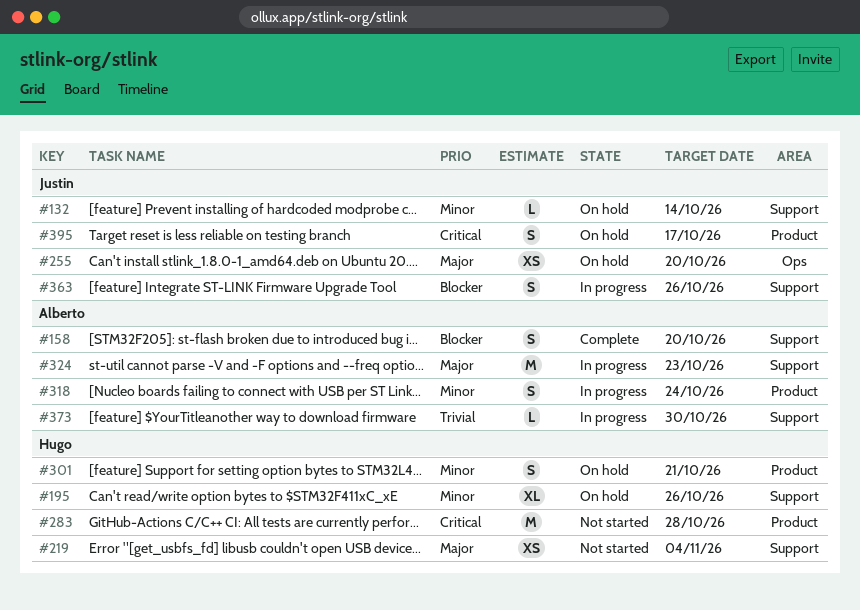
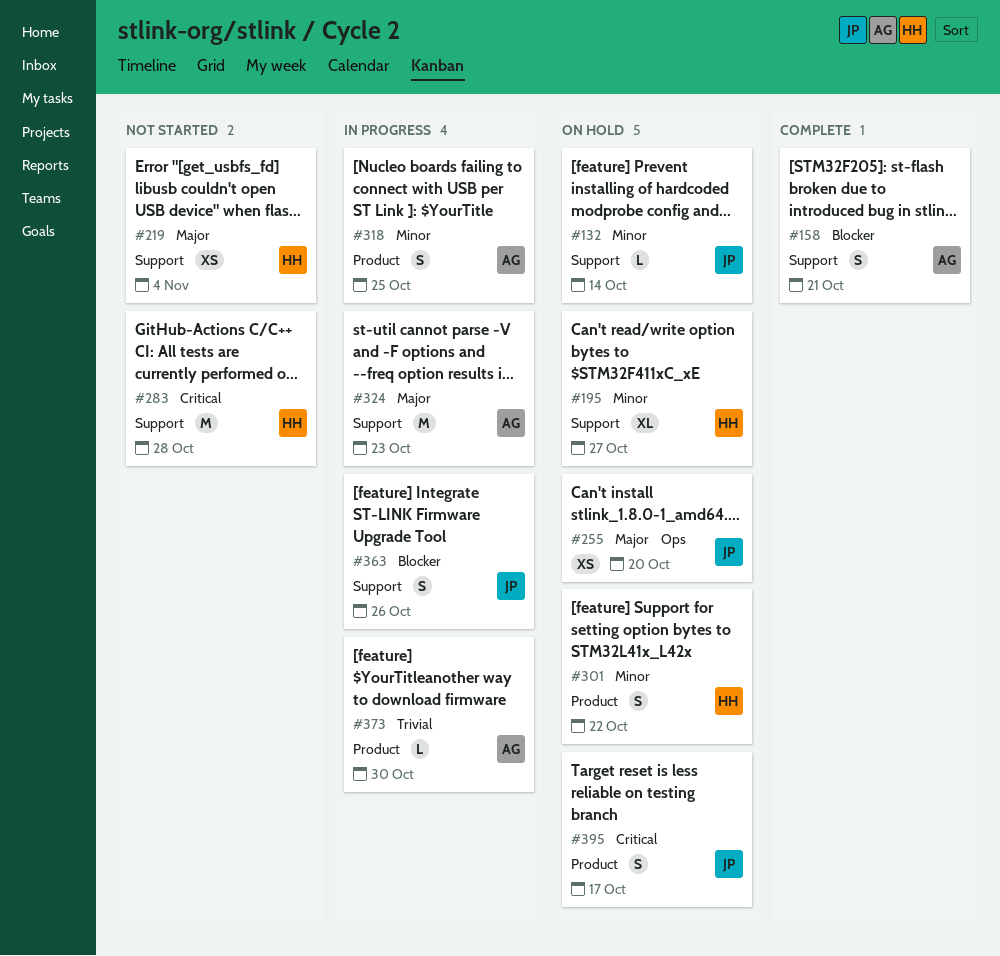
#158, due: Oct 20 -> Oct 21
#195, due: Oct 26 -> Oct 27
#283, label: Product -> Support
#301, due: Oct 21 -> Oct 22
#318, due: Oct 24 -> Oct 25
#373, label: Support -> Product

